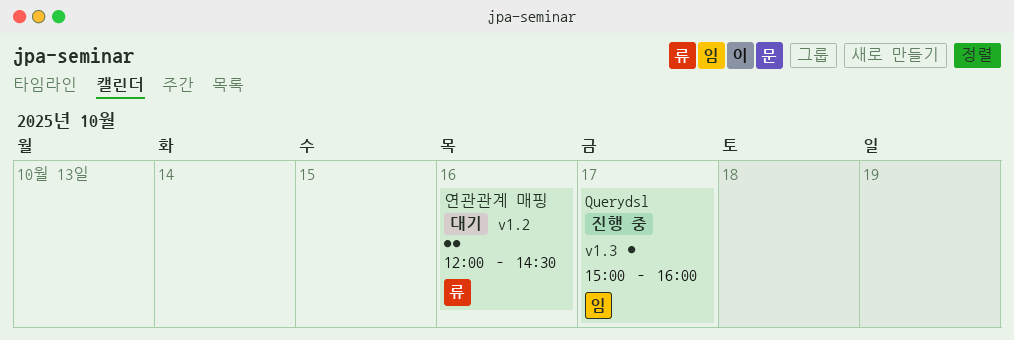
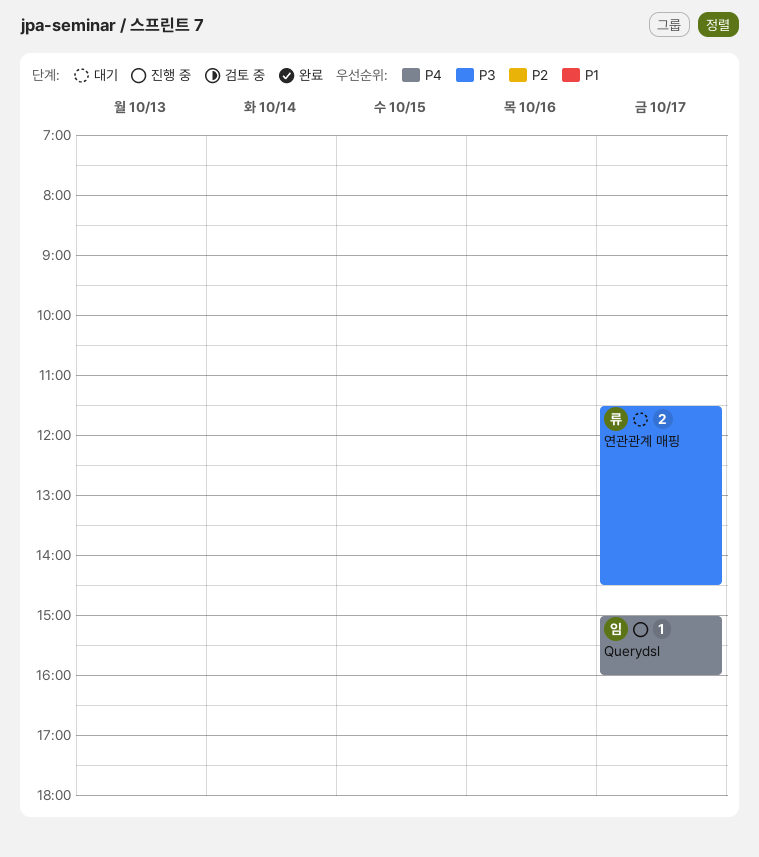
연관관계 매핑, day: Oct 16 -> Oct 17
연관관계 매핑, begins: 12:00 -> 11:30

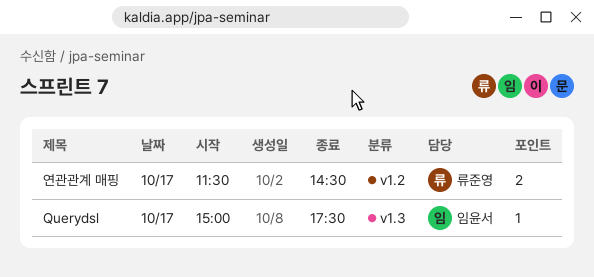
Querydsl, ends: 16:00 -> 17:30

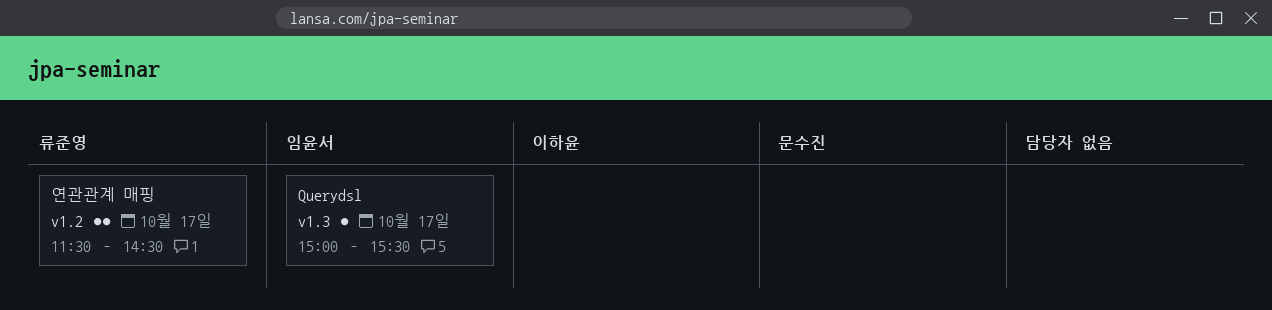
Querydsl, ends: 17:30 -> 15:30

